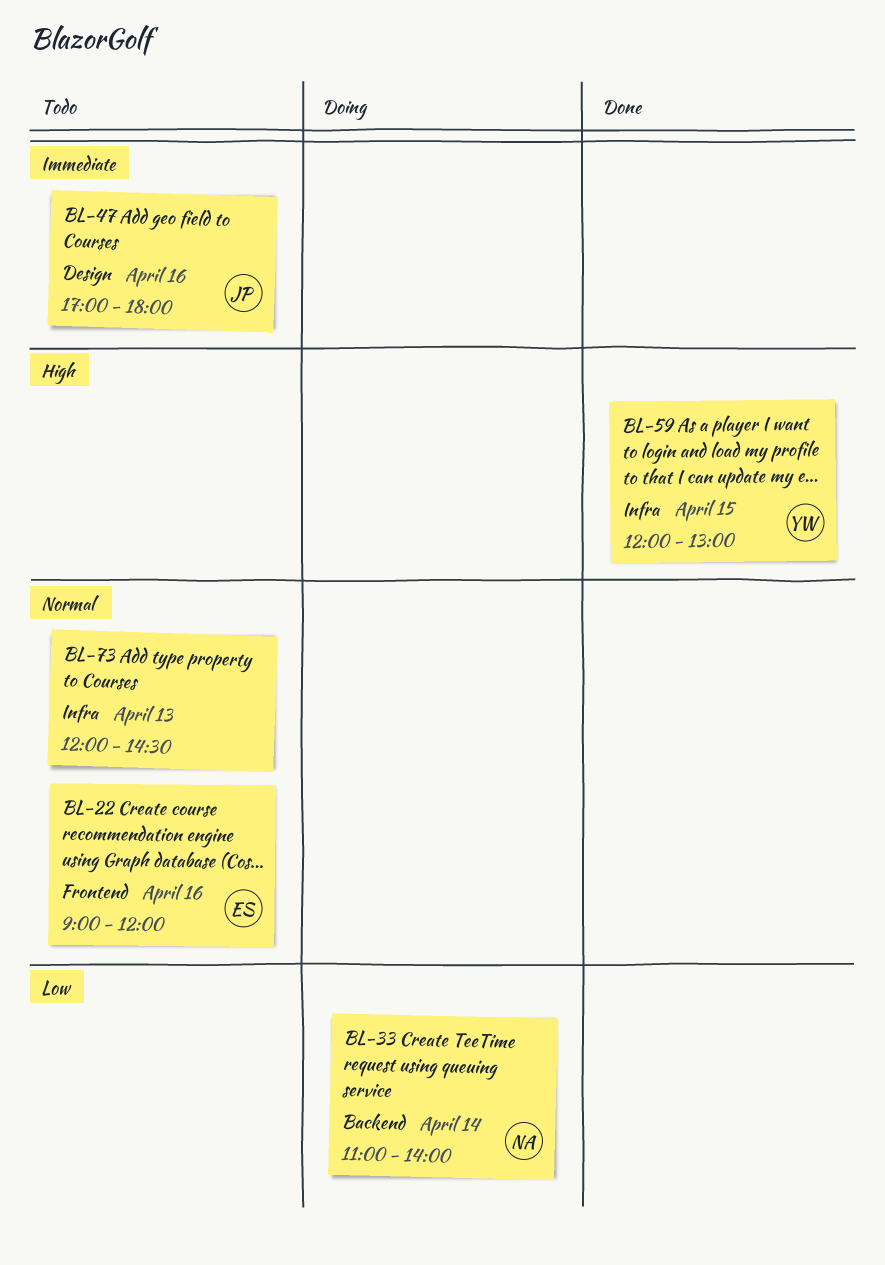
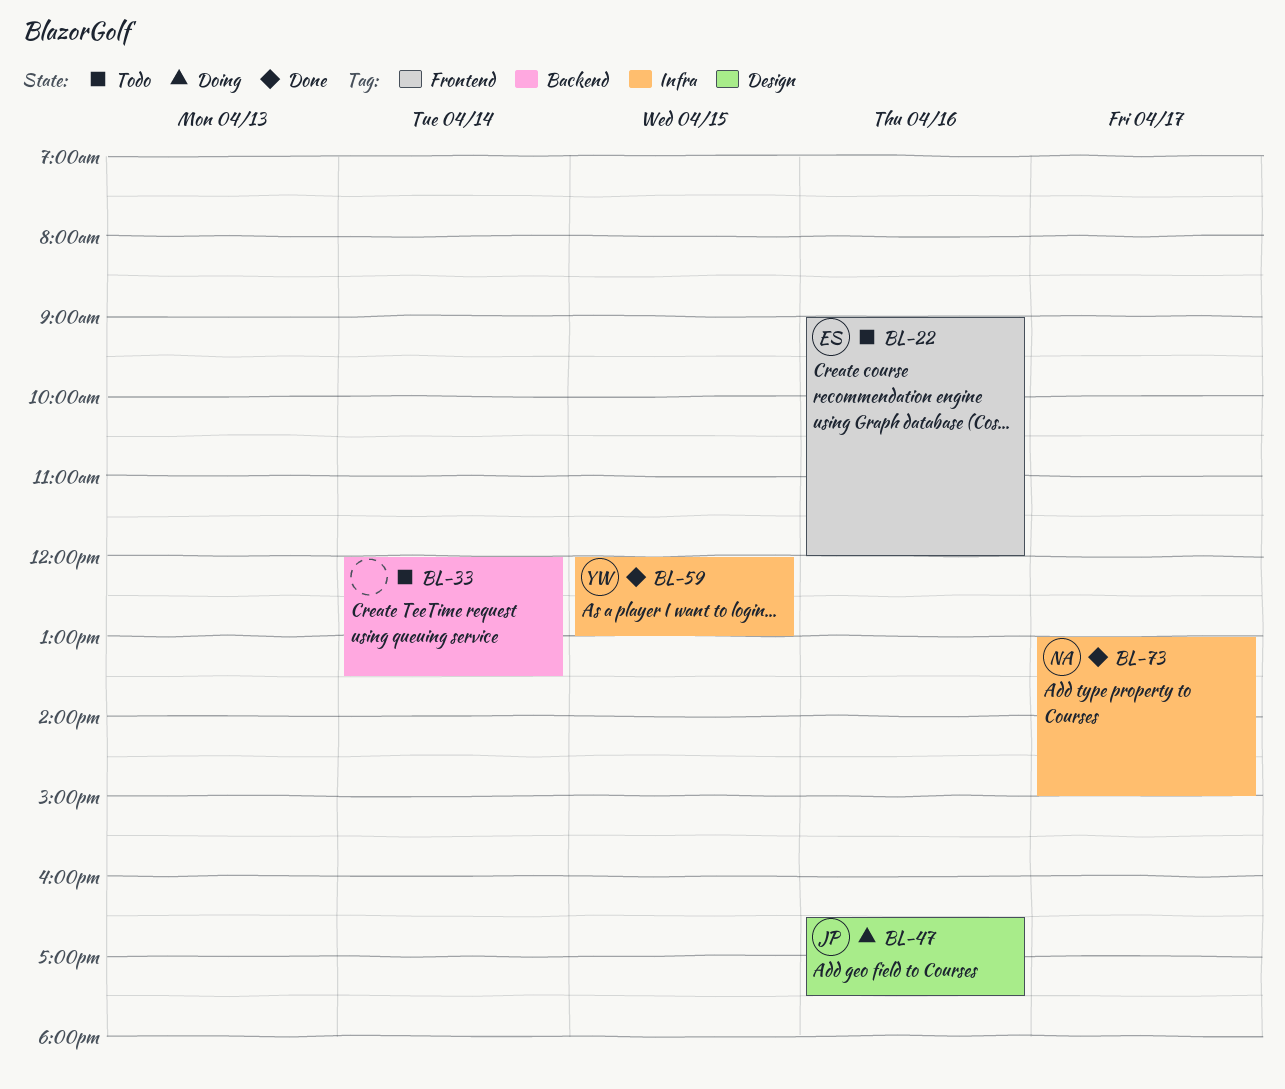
BL-33, status: Doing -> Todo
BL-33, owner: NA -> none
BL-33, begins: 11:00 -> 12:00
BL-33, ends: 14:00 -> 13:30
BL-47, status: Todo -> Doing
BL-47, begins: 17:00 -> 16:30
BL-47, ends: 18:00 -> 17:30
BL-73, status: Todo -> Done
BL-73, owner: none -> NA
BL-73, day: Apr 13 -> Apr 17
BL-73, begins: 12:00 -> 13:00
BL-73, ends: 14:30 -> 15:00

